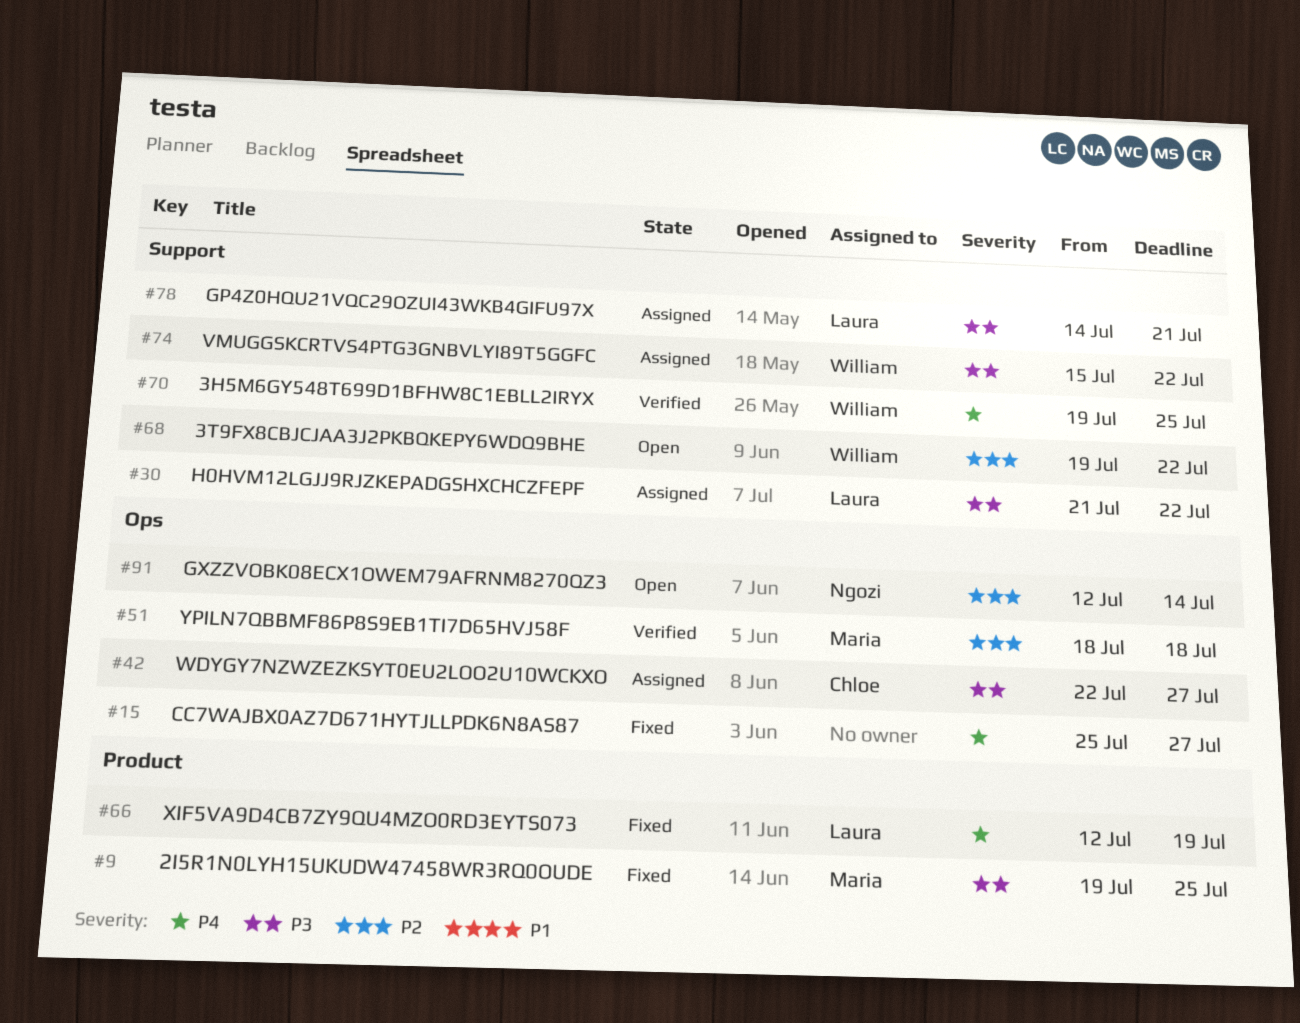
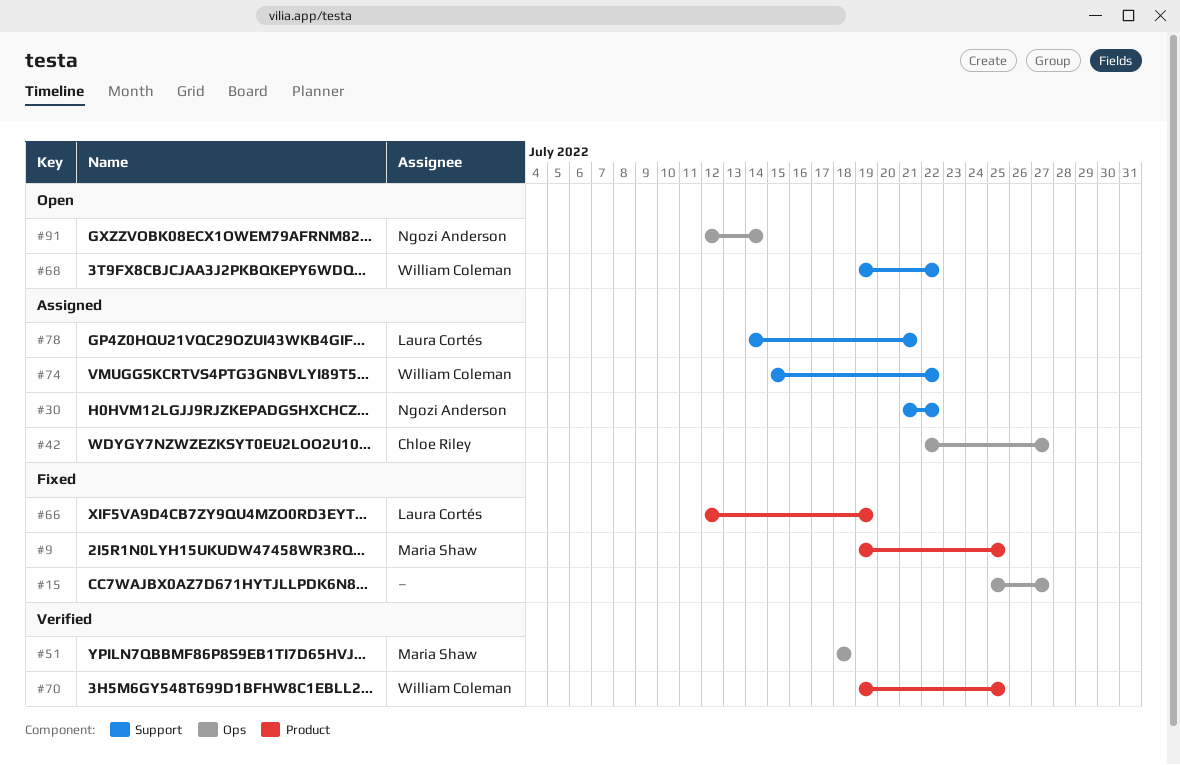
#30, owner: Laura Cortés -> Ngozi Anderson
#70, label: Support -> Product

